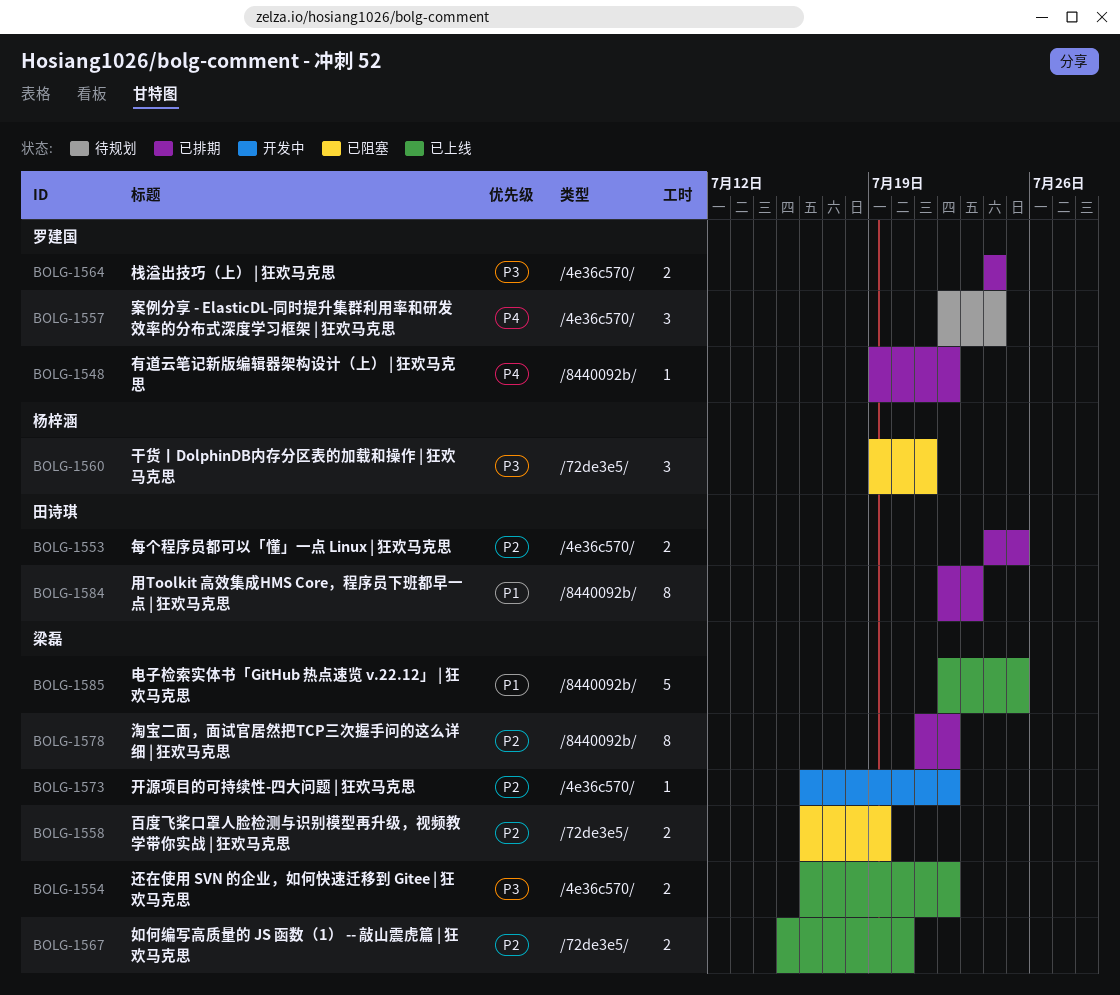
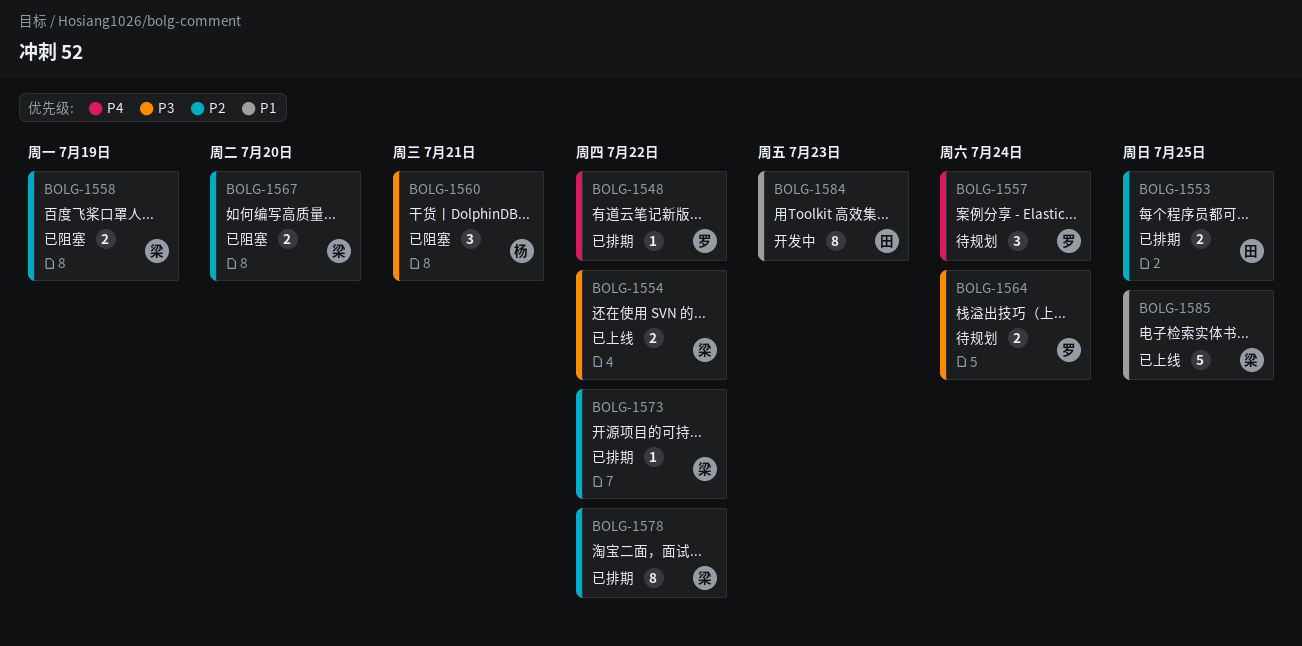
BOLG-1564, status: 已排期 -> 待规划
BOLG-1567, status: 已上线 -> 已阻塞
BOLG-1573, status: 开发中 -> 已排期
BOLG-1584, status: 已排期 -> 开发中

